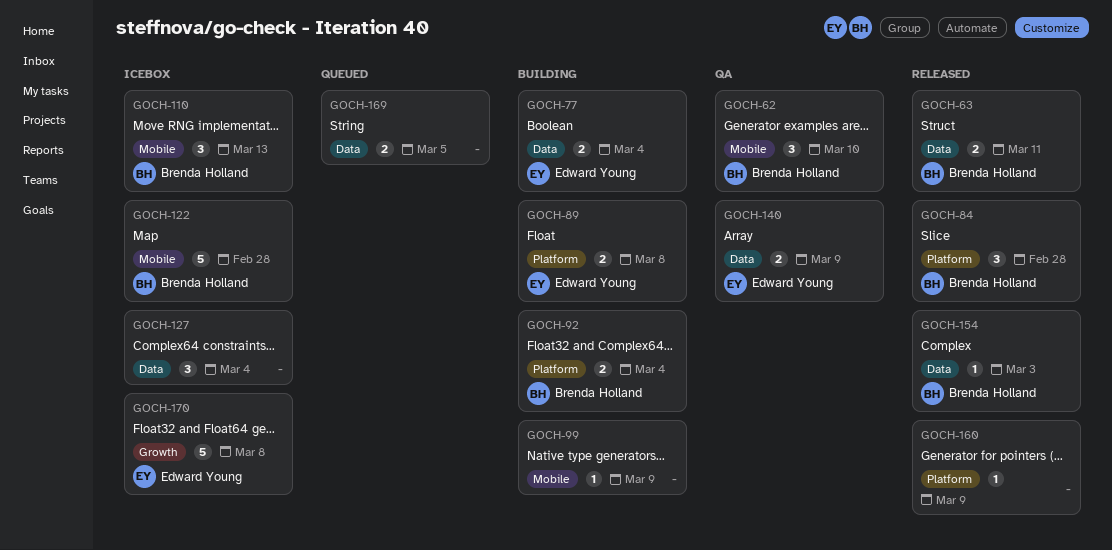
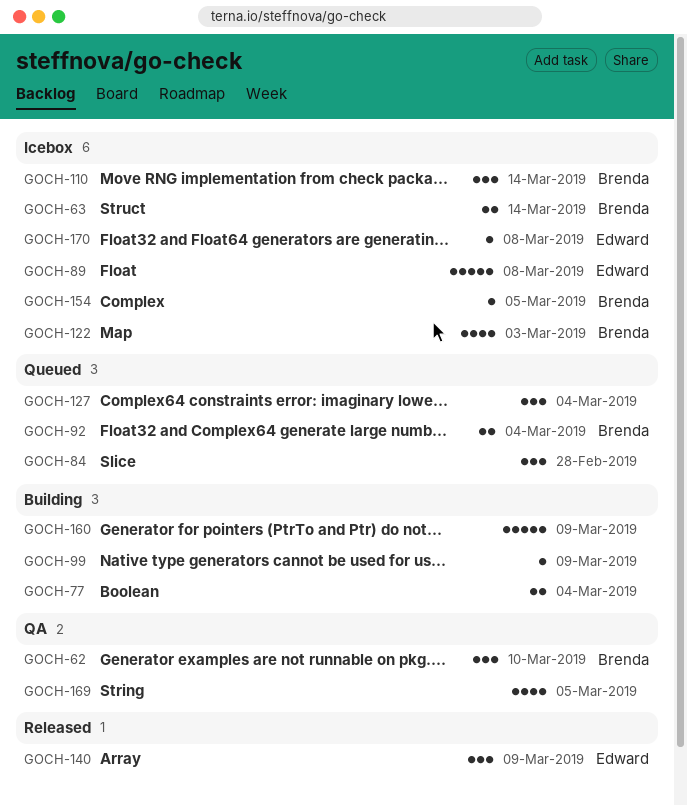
GOCH-63, status: Released -> Icebox
GOCH-63, due: Mar 11 -> Mar 14
GOCH-77, owner: Edward Young -> none
GOCH-84, status: Released -> Queued
GOCH-84, owner: Brenda Holland -> none
GOCH-89, status: Building -> Icebox
GOCH-89, estimate: 2 -> 5
GOCH-92, status: Building -> Queued
GOCH-110, due: Mar 13 -> Mar 14
GOCH-122, estimate: 5 -> 4
GOCH-122, due: Feb 28 -> Mar 3
GOCH-127, status: Icebox -> Queued
GOCH-140, status: QA -> Released
GOCH-140, estimate: 2 -> 3
GOCH-154, status: Released -> Icebox
GOCH-154, due: Mar 3 -> Mar 5
GOCH-160, status: Released -> Building
GOCH-160, estimate: 1 -> 5
GOCH-169, status: Queued -> QA
GOCH-169, estimate: 2 -> 4
GOCH-170, estimate: 5 -> 1

